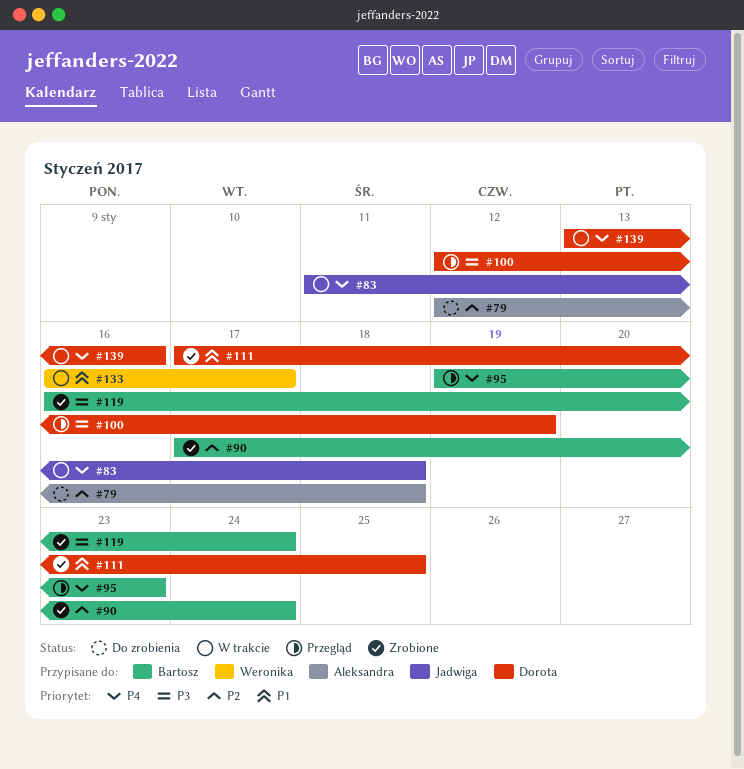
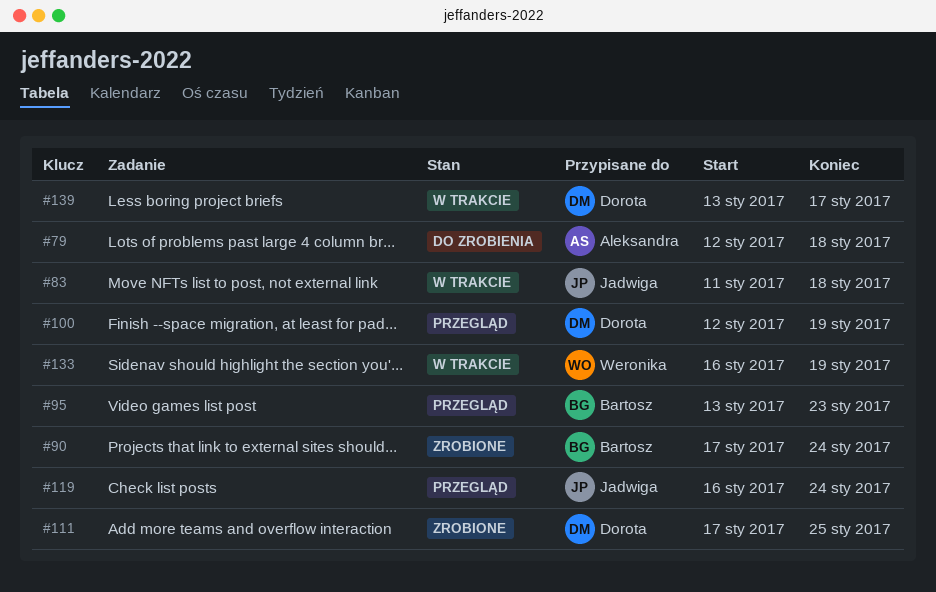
#95, start: Jan 19 -> Jan 13
#119, status: Zrobione -> Przegląd
#119, owner: Bartosz -> Jadwiga
#133, due: Jan 17 -> Jan 19
#139, due: Jan 16 -> Jan 17

